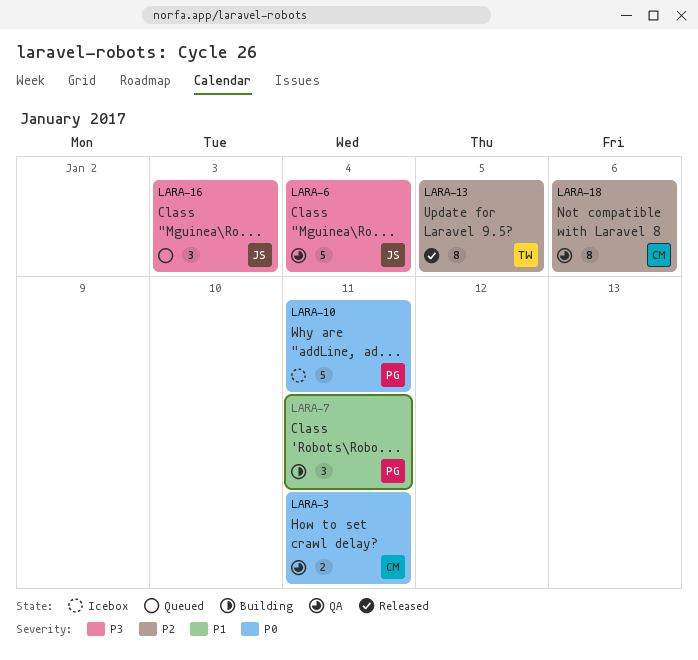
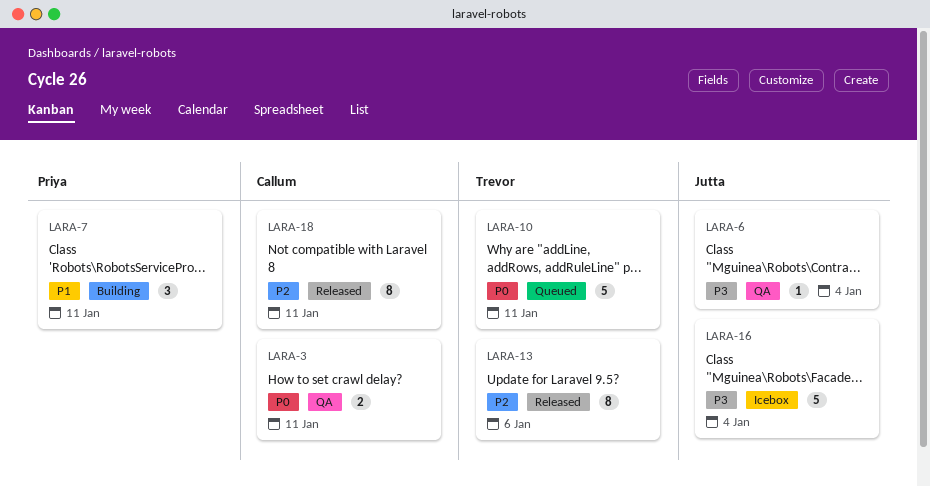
LARA-6, estimate: 5 -> 1
LARA-10, status: Icebox -> Queued
LARA-10, owner: Priya -> Trevor
LARA-13, due: Jan 5 -> Jan 6
LARA-16, status: Queued -> Icebox
LARA-16, estimate: 3 -> 5
LARA-16, due: Jan 3 -> Jan 4
LARA-18, status: QA -> Released
LARA-18, due: Jan 6 -> Jan 11

